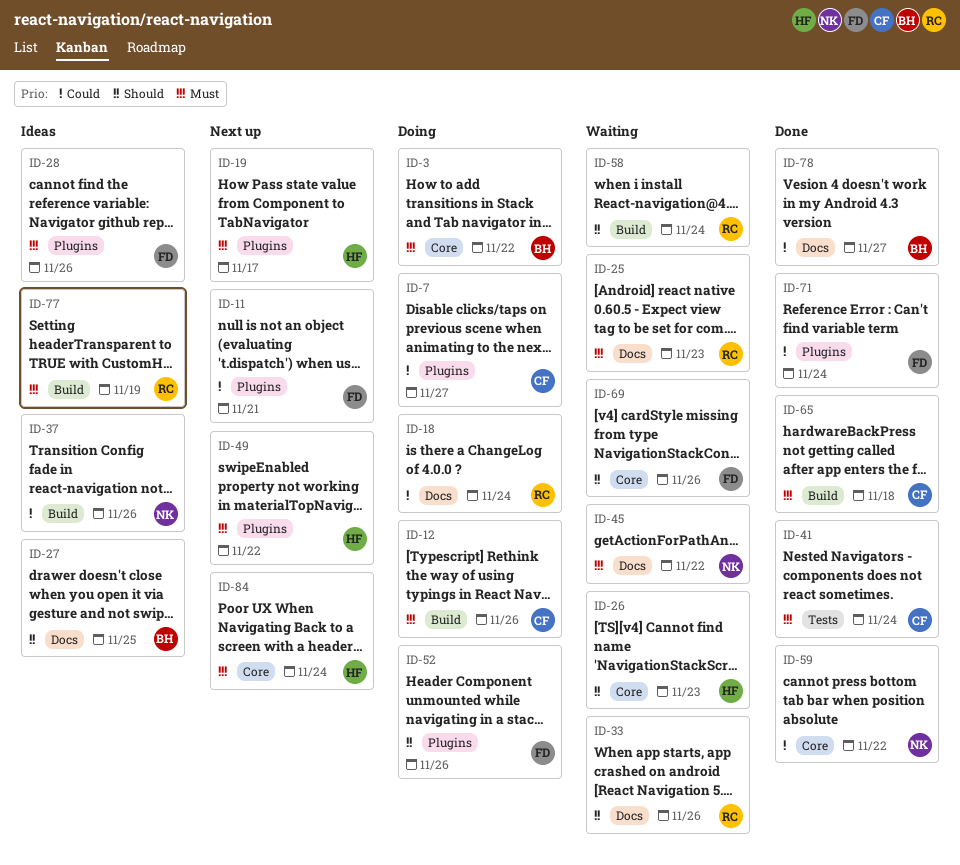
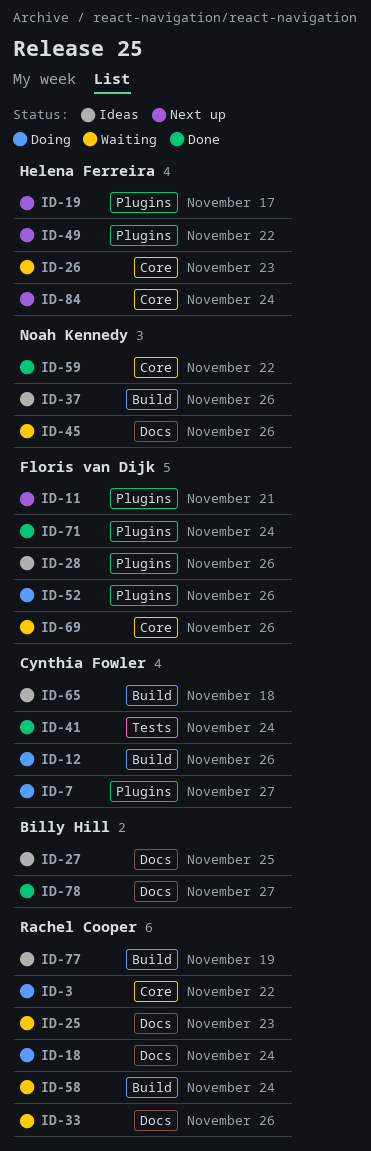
ID-3, owner: Billy Hill -> Rachel Cooper
ID-45, due: Nov 22 -> Nov 26
ID-65, status: Done -> Ideas

